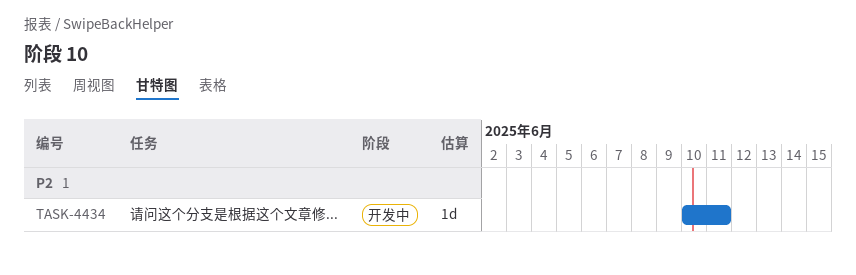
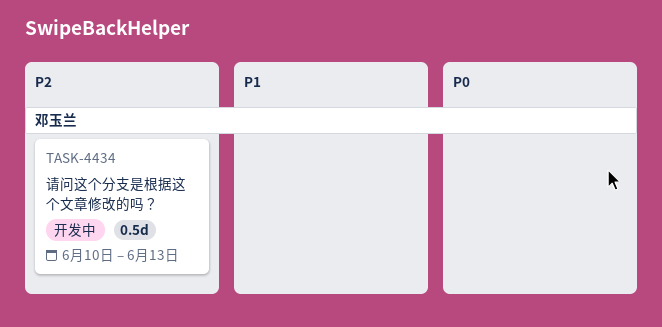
TASK-4434, estimate: 1d -> 0.5d
TASK-4434, due: Jun 11 -> Jun 13

